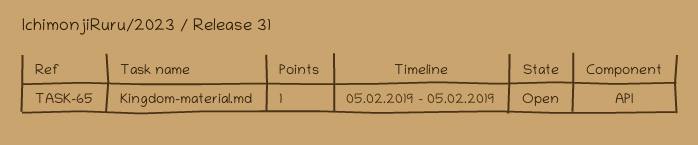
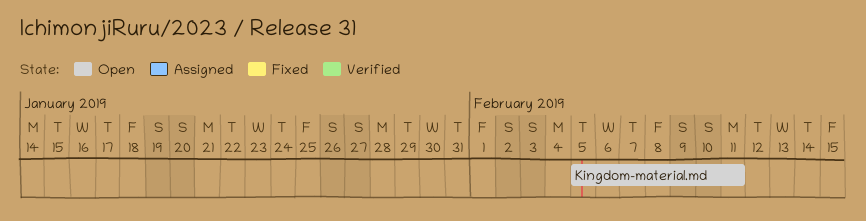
Kingdom-material.md, due: Feb 5 -> Feb 11

